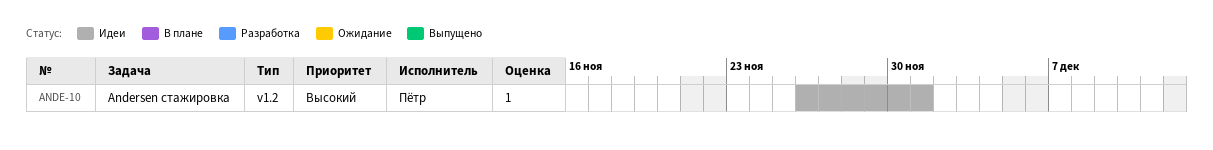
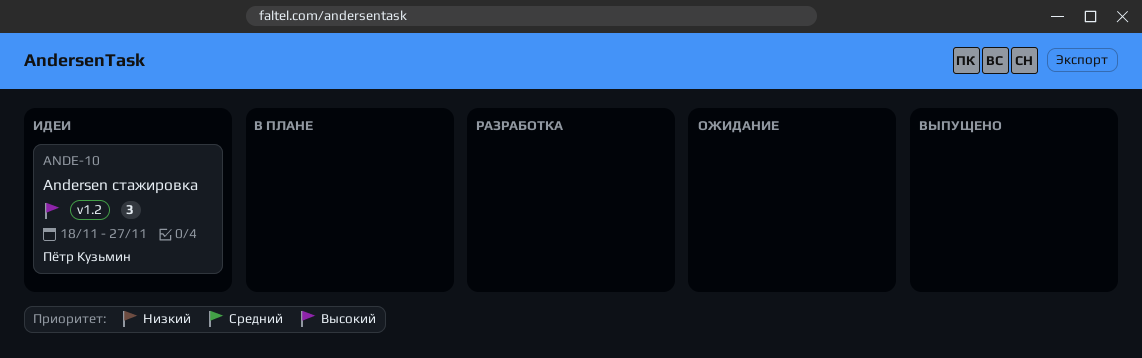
ANDE-10, estimate: 1 -> 3
ANDE-10, start: Nov 26 -> Nov 18
ANDE-10, due: Dec 1 -> Nov 27

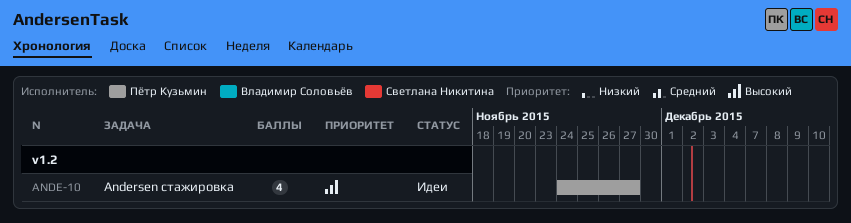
ANDE-10, estimate: 3 -> 4
ANDE-10, start: Nov 18 -> Nov 24

